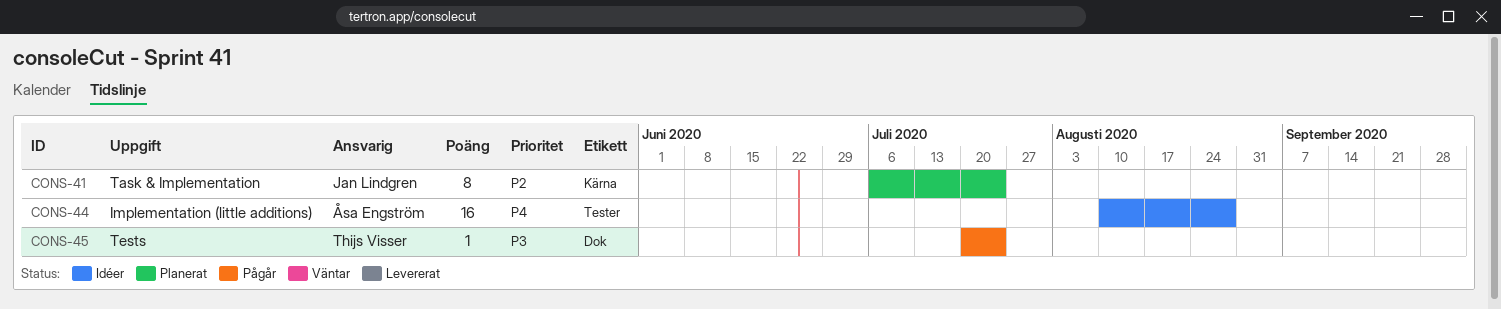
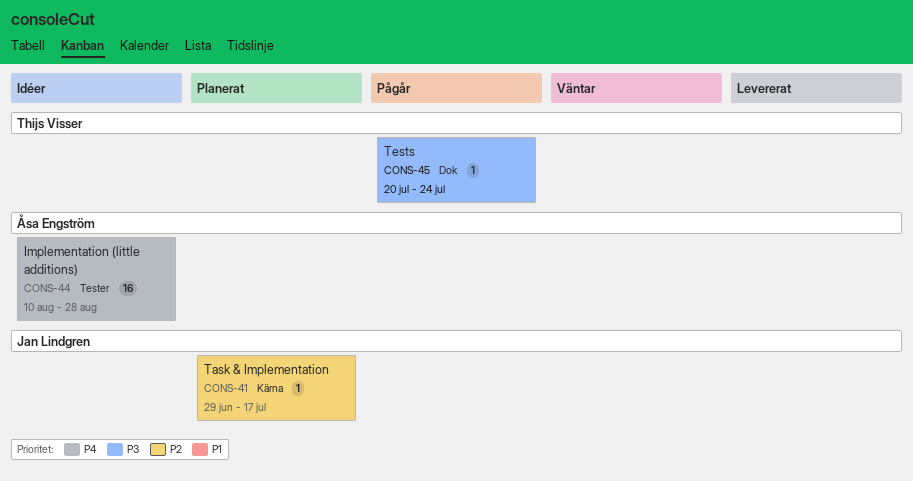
CONS-41, estimate: 8 -> 1
CONS-41, start: Jul 6 -> Jun 29
CONS-41, due: Jul 24 -> Jul 17

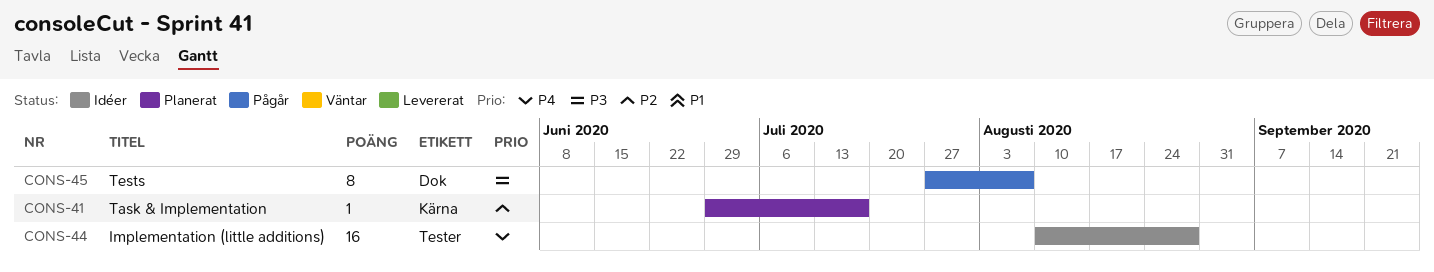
CONS-45, estimate: 1 -> 8
CONS-45, start: Jul 20 -> Jul 27
CONS-45, due: Jul 24 -> Aug 7

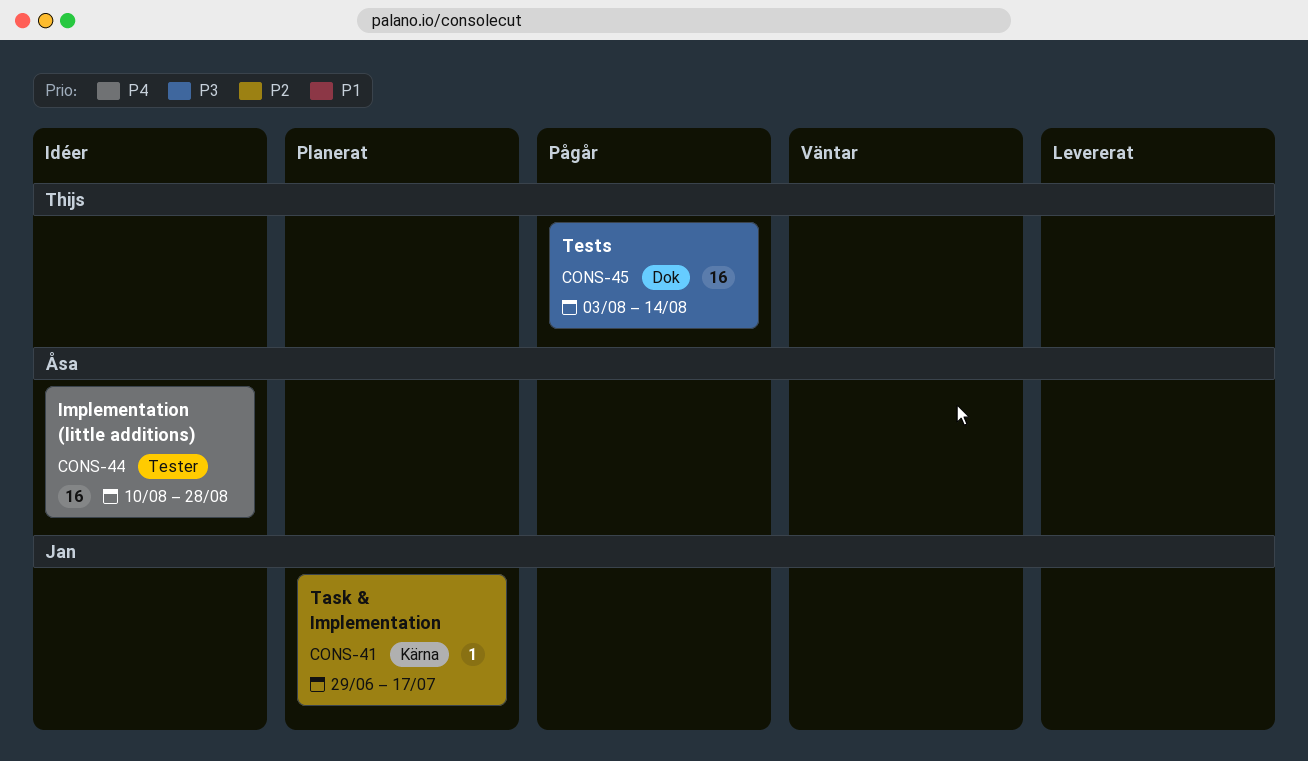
CONS-45, estimate: 8 -> 16
CONS-45, start: Jul 27 -> Aug 3
CONS-45, due: Aug 7 -> Aug 14

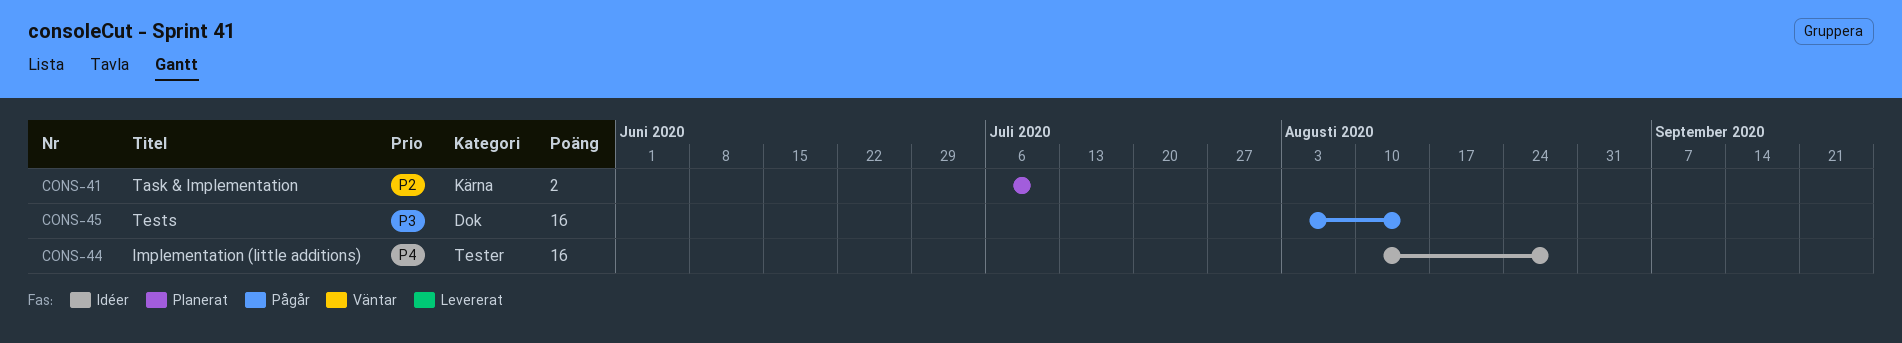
CONS-41, estimate: 1 -> 2
CONS-41, start: Jun 29 -> Jul 6
CONS-41, due: Jul 17 -> Jul 10

